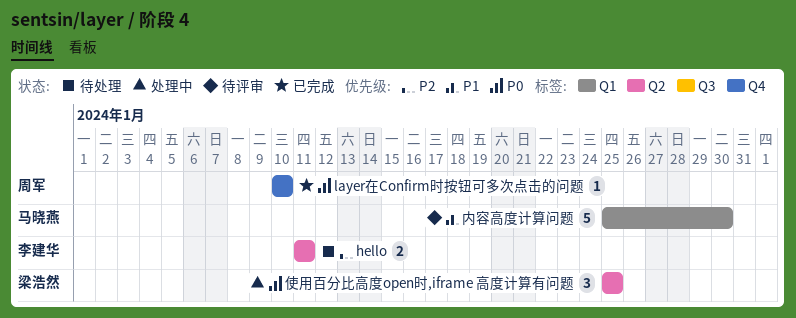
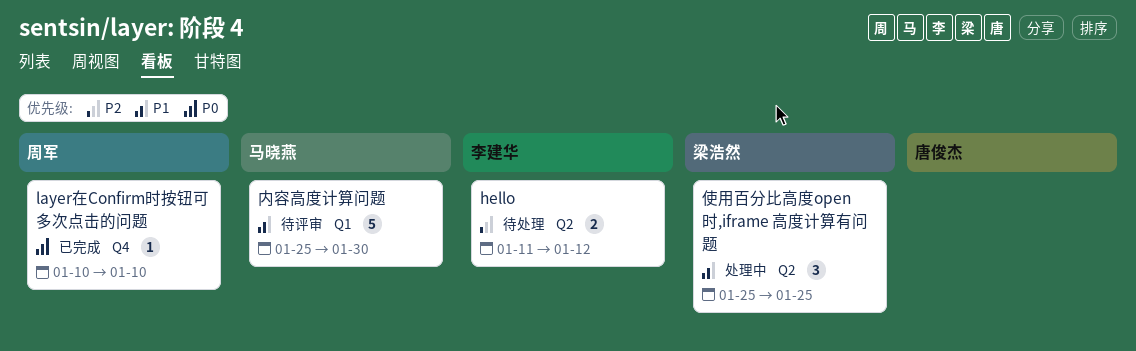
hello, due: Jan 11 -> Jan 12
使用百分比高度open时,iframe 高度计算有问题, priority: P0 -> P1

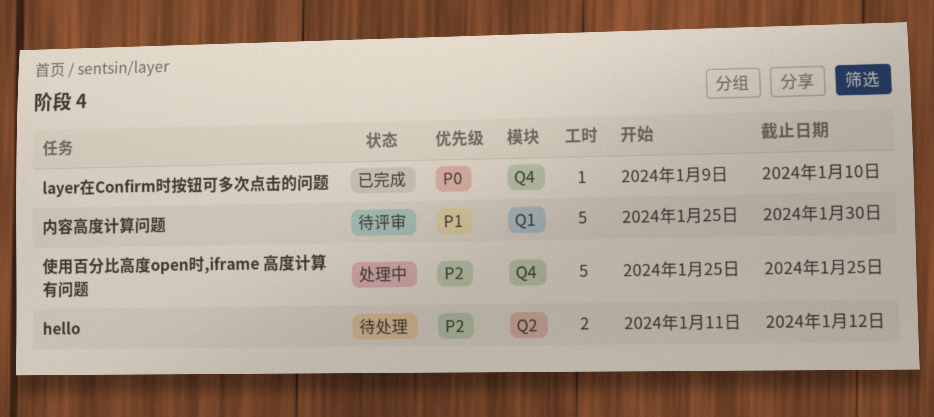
layer在Confirm时按钮可多次点击的问题, start: Jan 10 -> Jan 9
使用百分比高度open时,iframe 高度计算有问题, priority: P1 -> P2
使用百分比高度open时,iframe 高度计算有问题, label: Q2 -> Q4
使用百分比高度open时,iframe 高度计算有问题, estimate: 3 -> 5

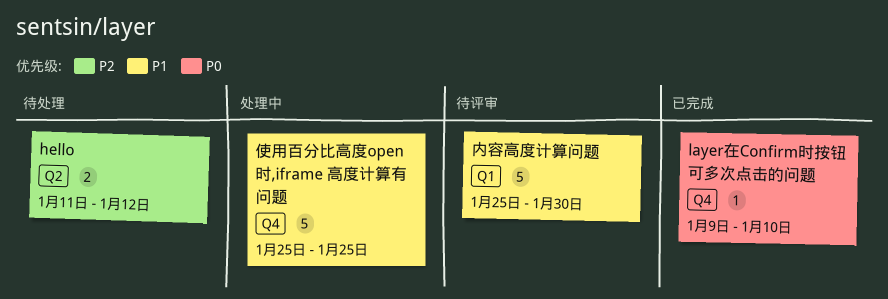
使用百分比高度open时,iframe 高度计算有问题, priority: P2 -> P1

